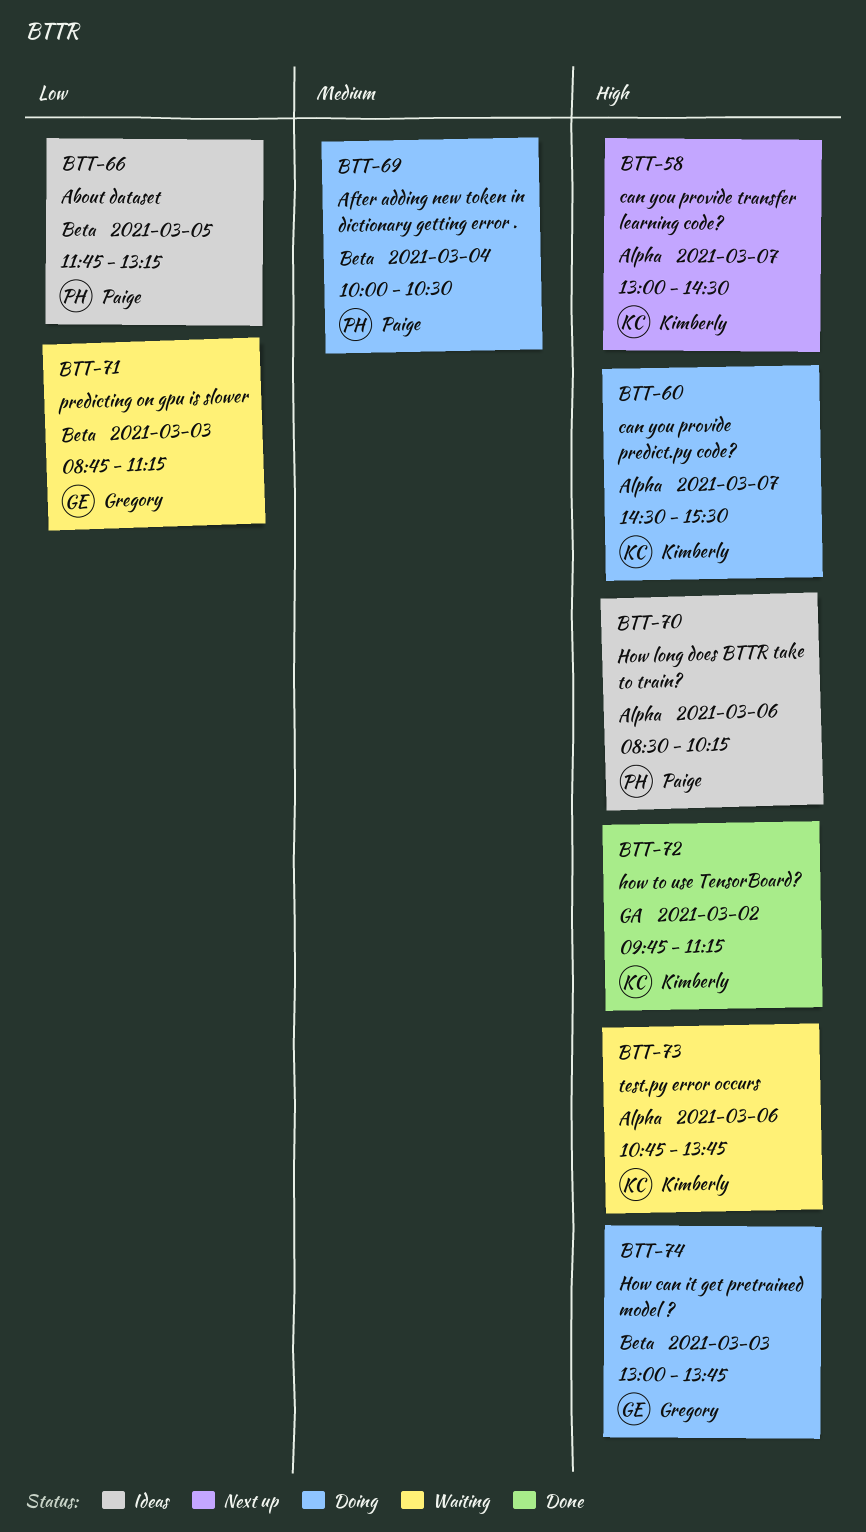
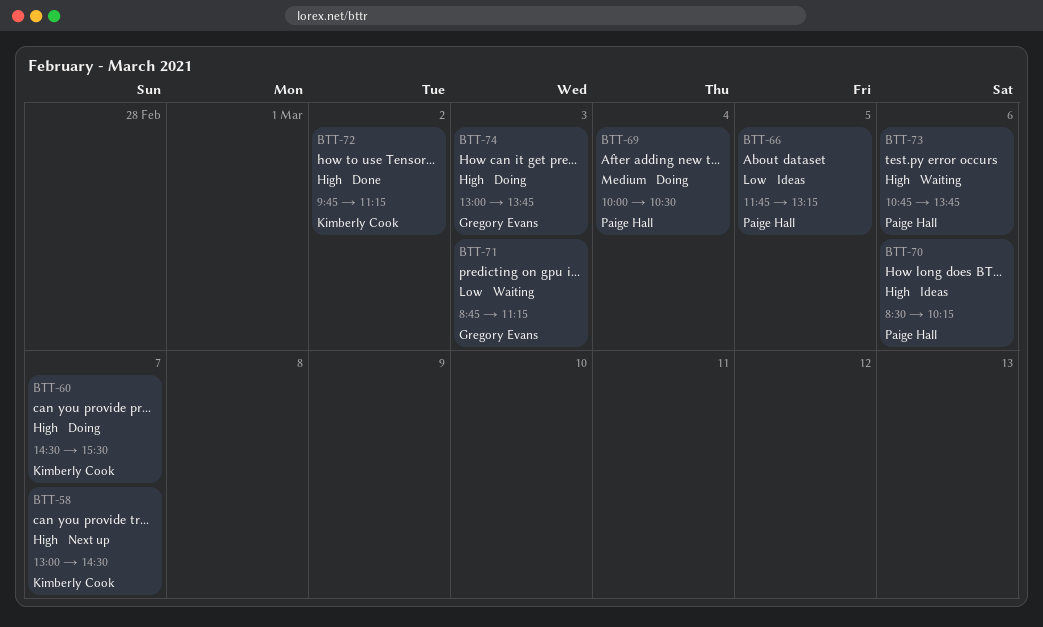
BTT-73, owner: Kimberly Cook -> Paige Hall

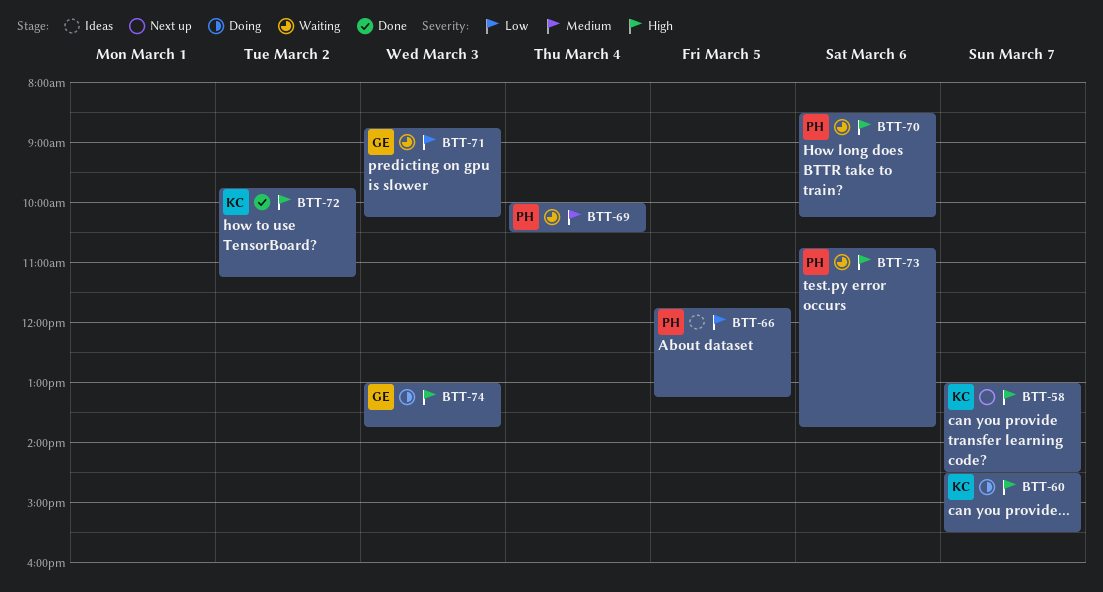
BTT-69, status: Doing -> Waiting
BTT-70, status: Ideas -> Waiting
BTT-71, ends: 11:15 -> 10:15

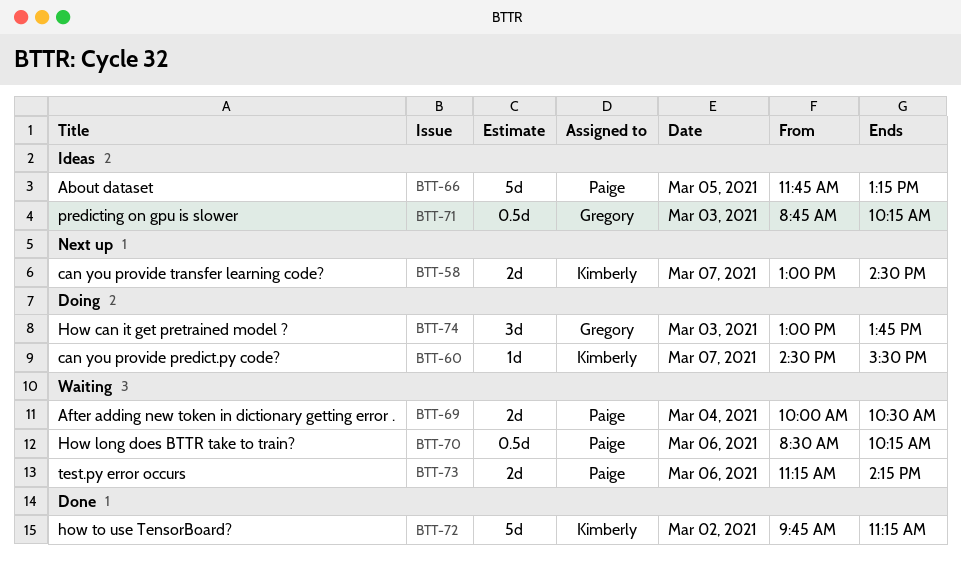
BTT-71, status: Waiting -> Ideas
BTT-73, begins: 10:45 -> 11:15
BTT-73, ends: 13:45 -> 14:15

